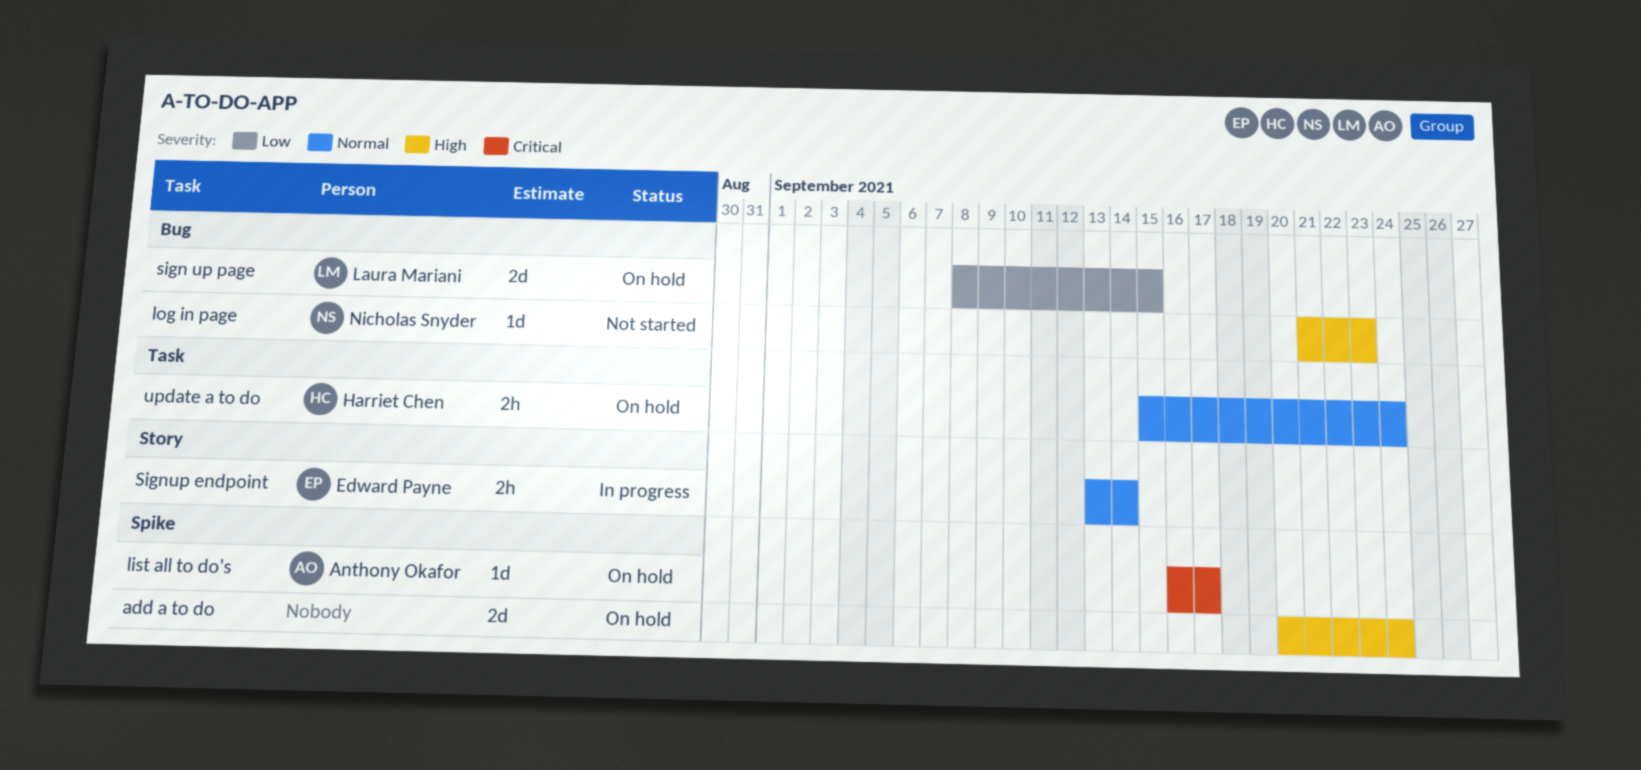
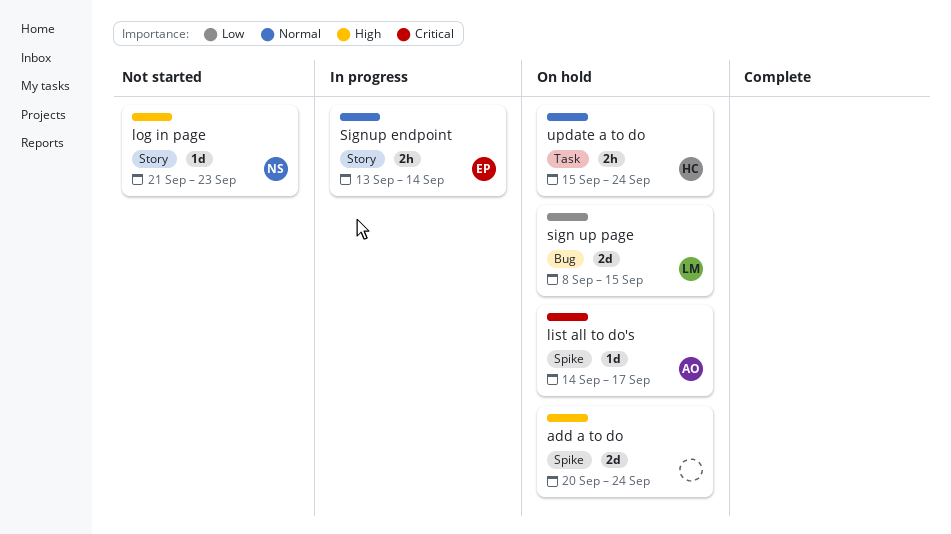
list all to do's, start: Sep 16 -> Sep 14
log in page, label: Bug -> Story

